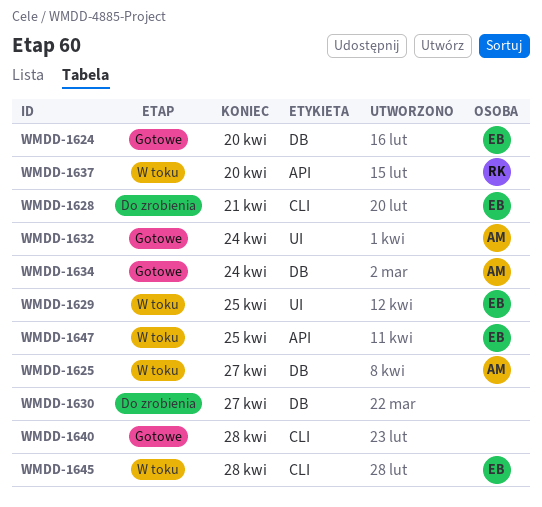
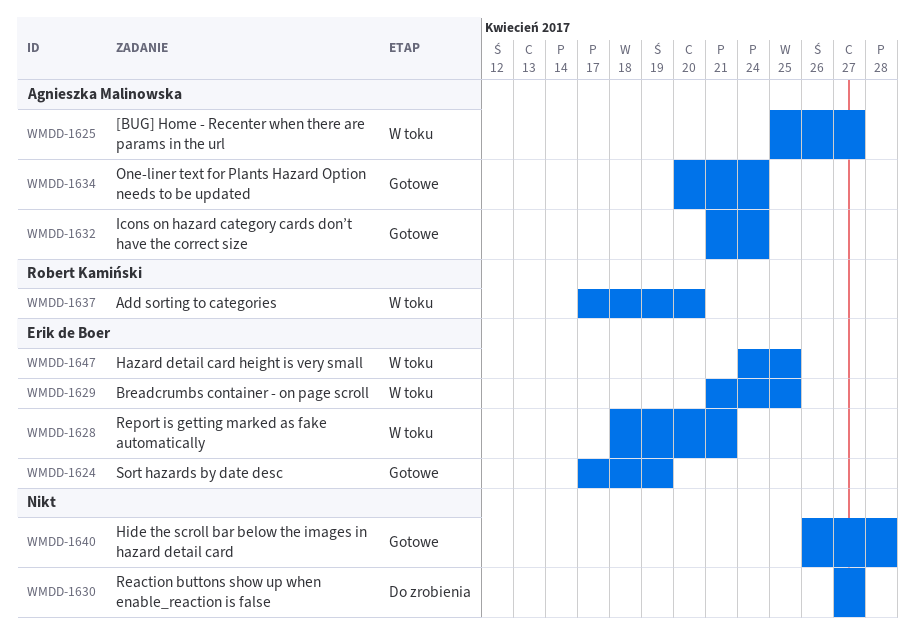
WMDD-1624, due: Apr 20 -> Apr 19
WMDD-1628, status: Do zrobienia -> W toku
WMDD-1645: present -> none

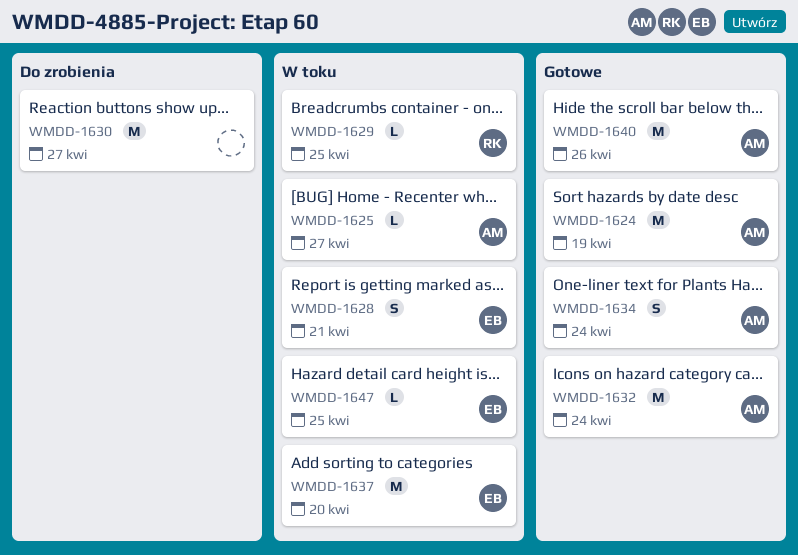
WMDD-1624, owner: Erik de Boer -> Agnieszka Malinowska
WMDD-1629, owner: Erik de Boer -> Robert Kamiński
WMDD-1637, owner: Robert Kamiński -> Erik de Boer
WMDD-1640, owner: none -> Agnieszka Malinowska
WMDD-1640, due: Apr 28 -> Apr 26

